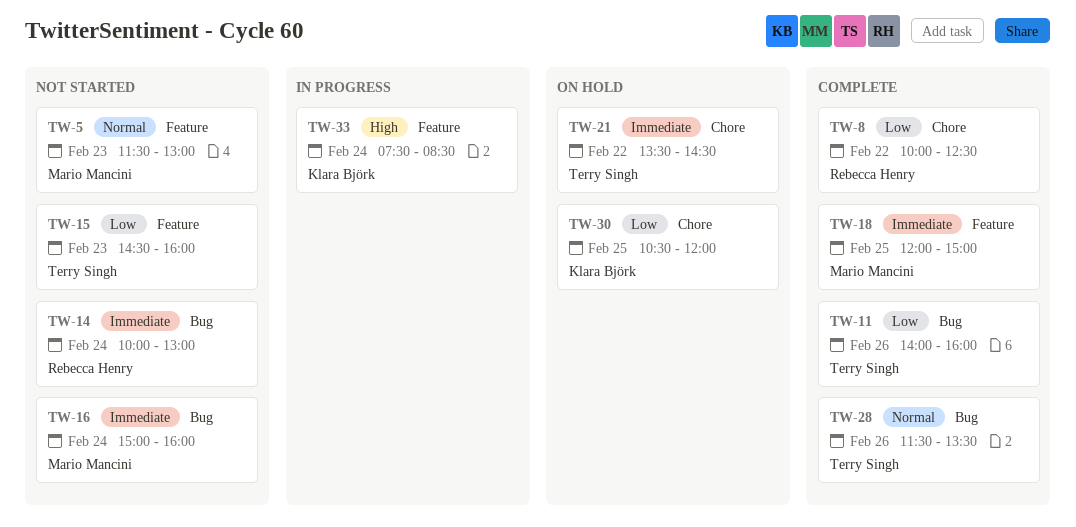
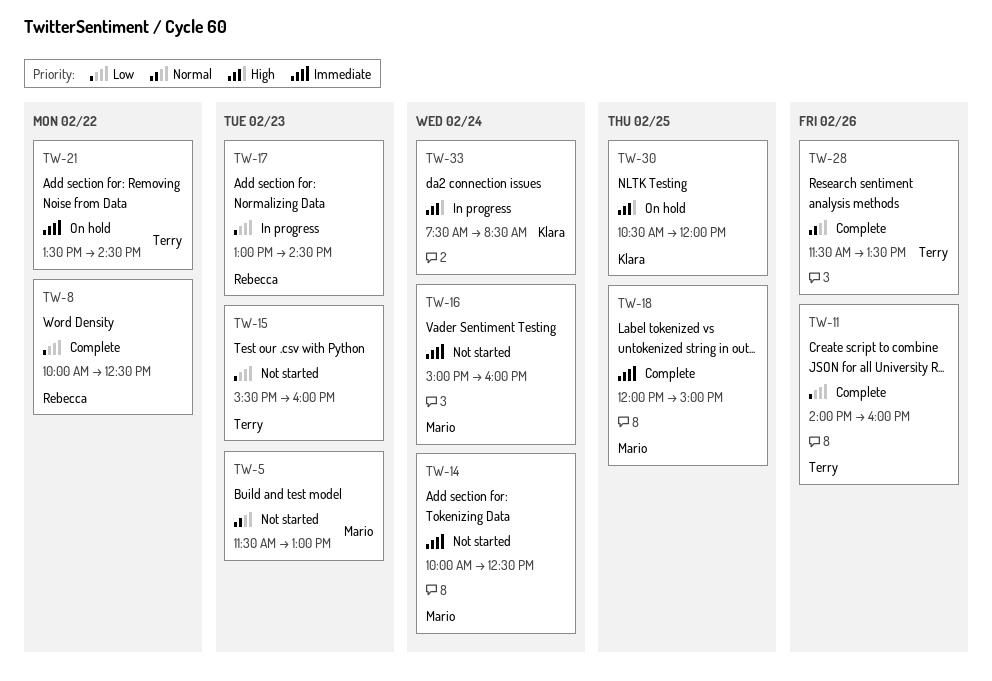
TW-14, owner: Rebecca Henry -> Mario Mancini
TW-14, ends: 13:00 -> 12:30
TW-15, begins: 14:30 -> 15:30
TW-17: none -> present
TW-30, priority: Low -> High

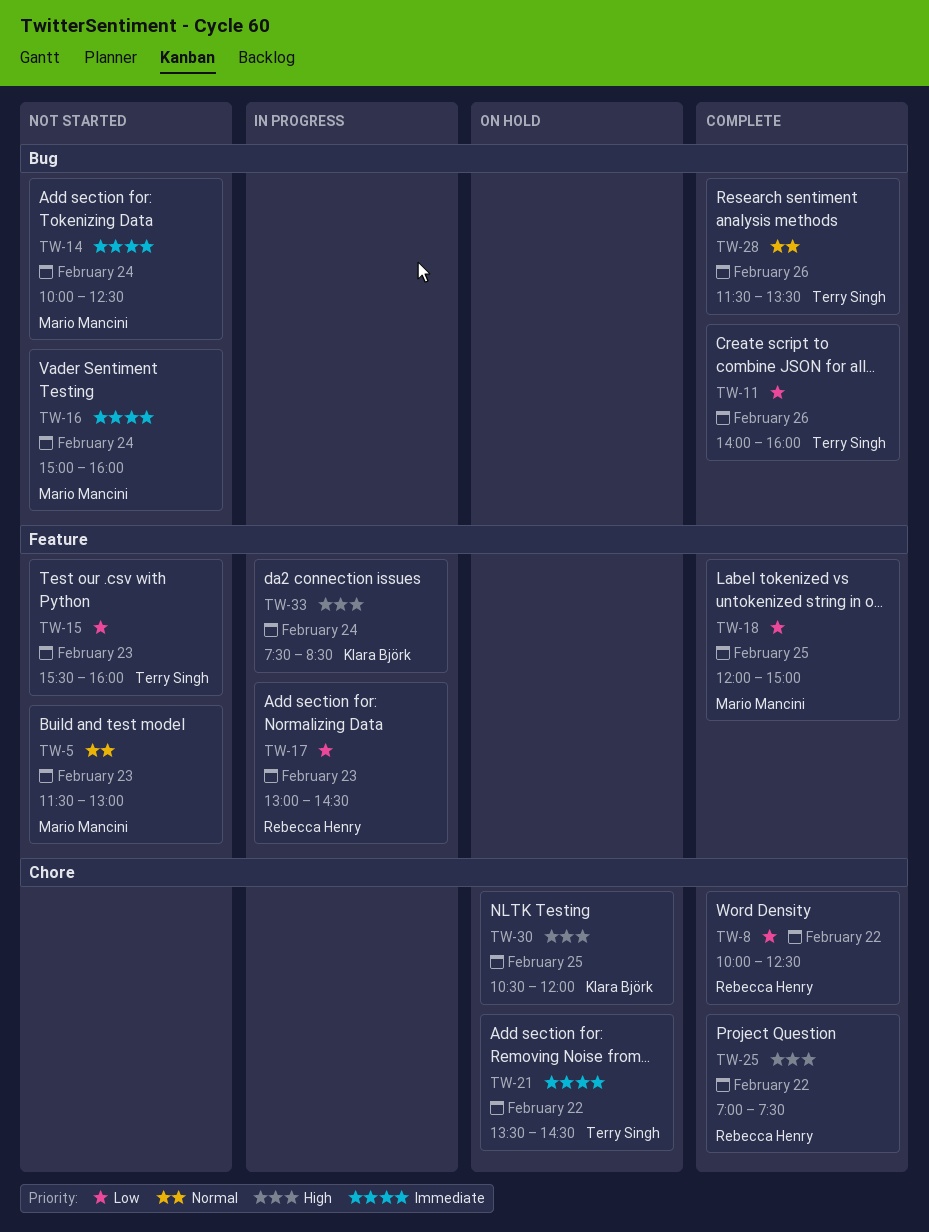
TW-18, priority: Immediate -> Low
TW-25: none -> present

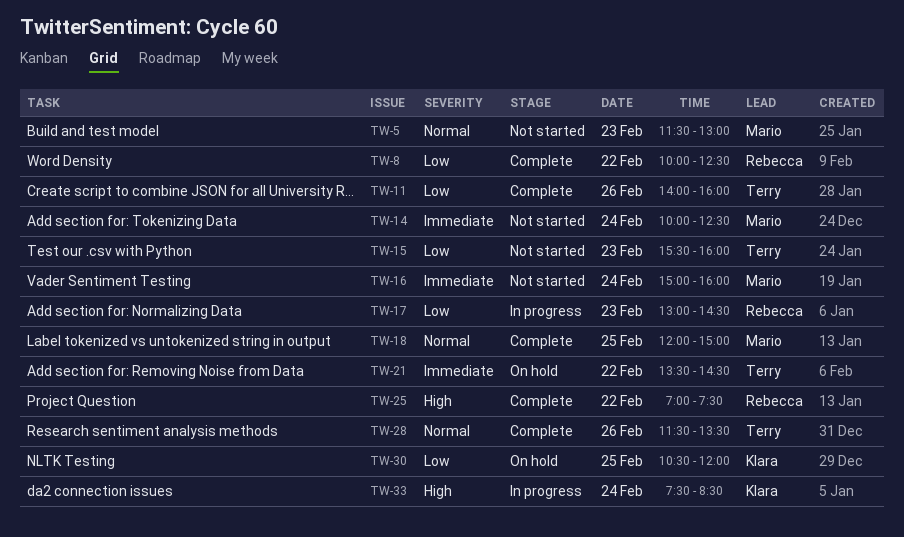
TW-18, priority: Low -> Normal
TW-30, priority: High -> Low

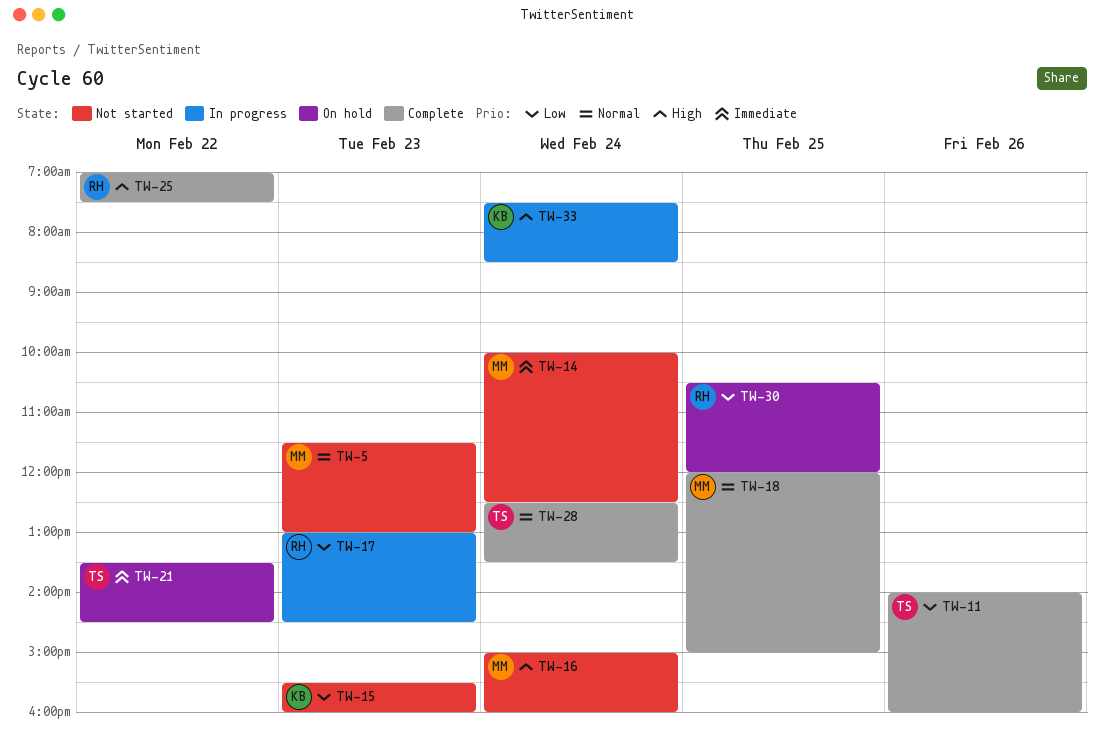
TW-8: present -> none
TW-15, owner: Terry -> Klara
TW-16, priority: Immediate -> High
TW-28, day: Feb 26 -> Feb 24
TW-28, begins: 11:30 -> 12:30
TW-30, owner: Klara -> Rebecca

